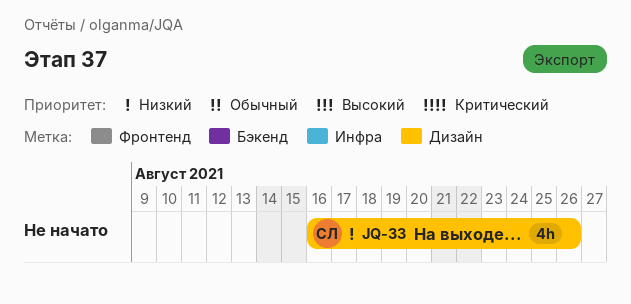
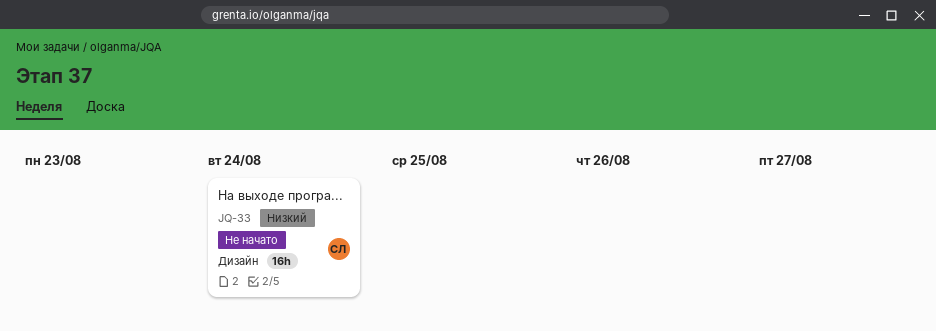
JQ-33, estimate: 4h -> 16h
JQ-33, due: Aug 26 -> Aug 24

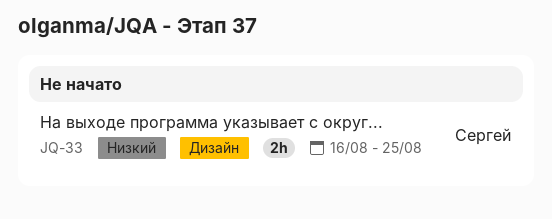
JQ-33, estimate: 16h -> 2h
JQ-33, due: Aug 24 -> Aug 25

